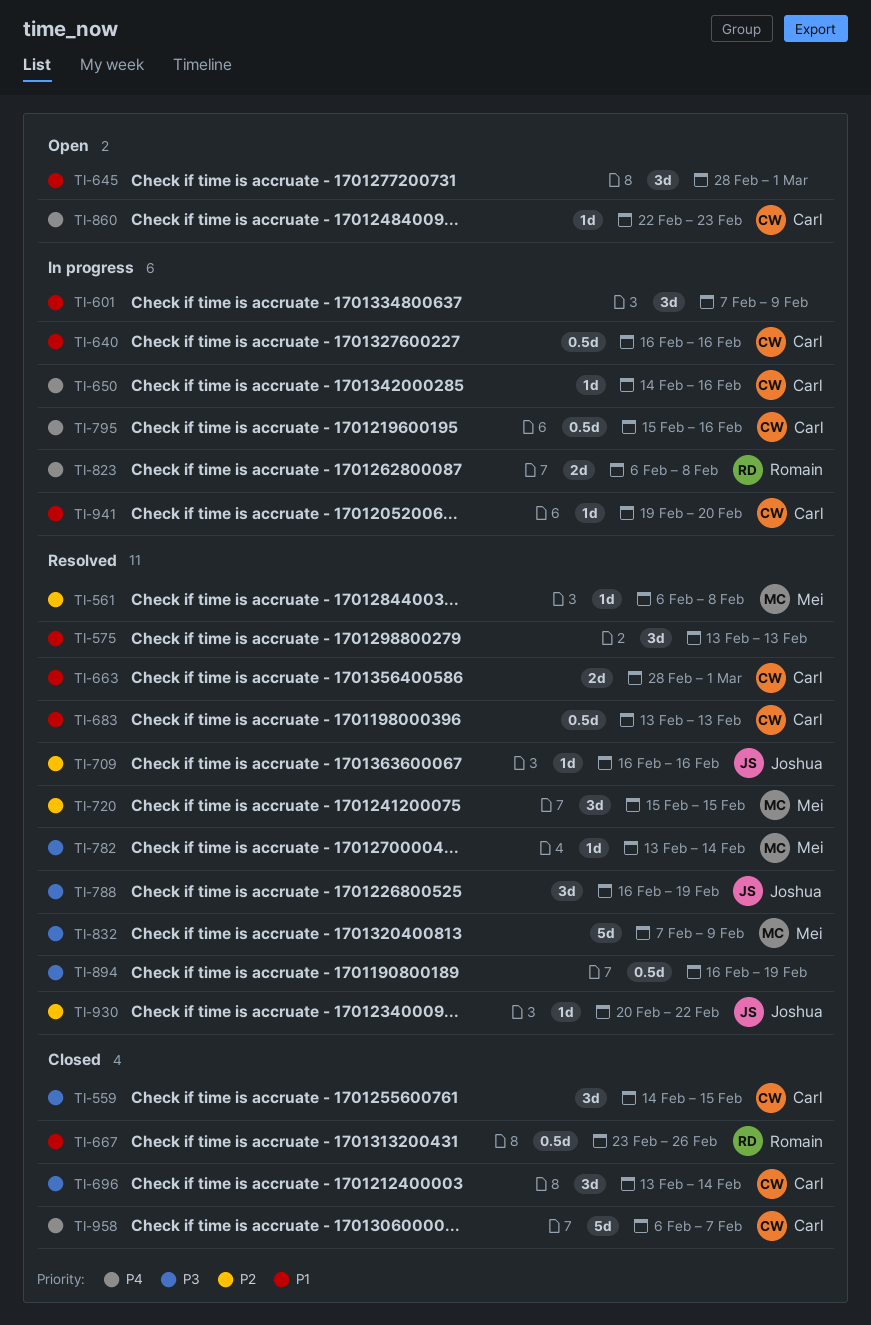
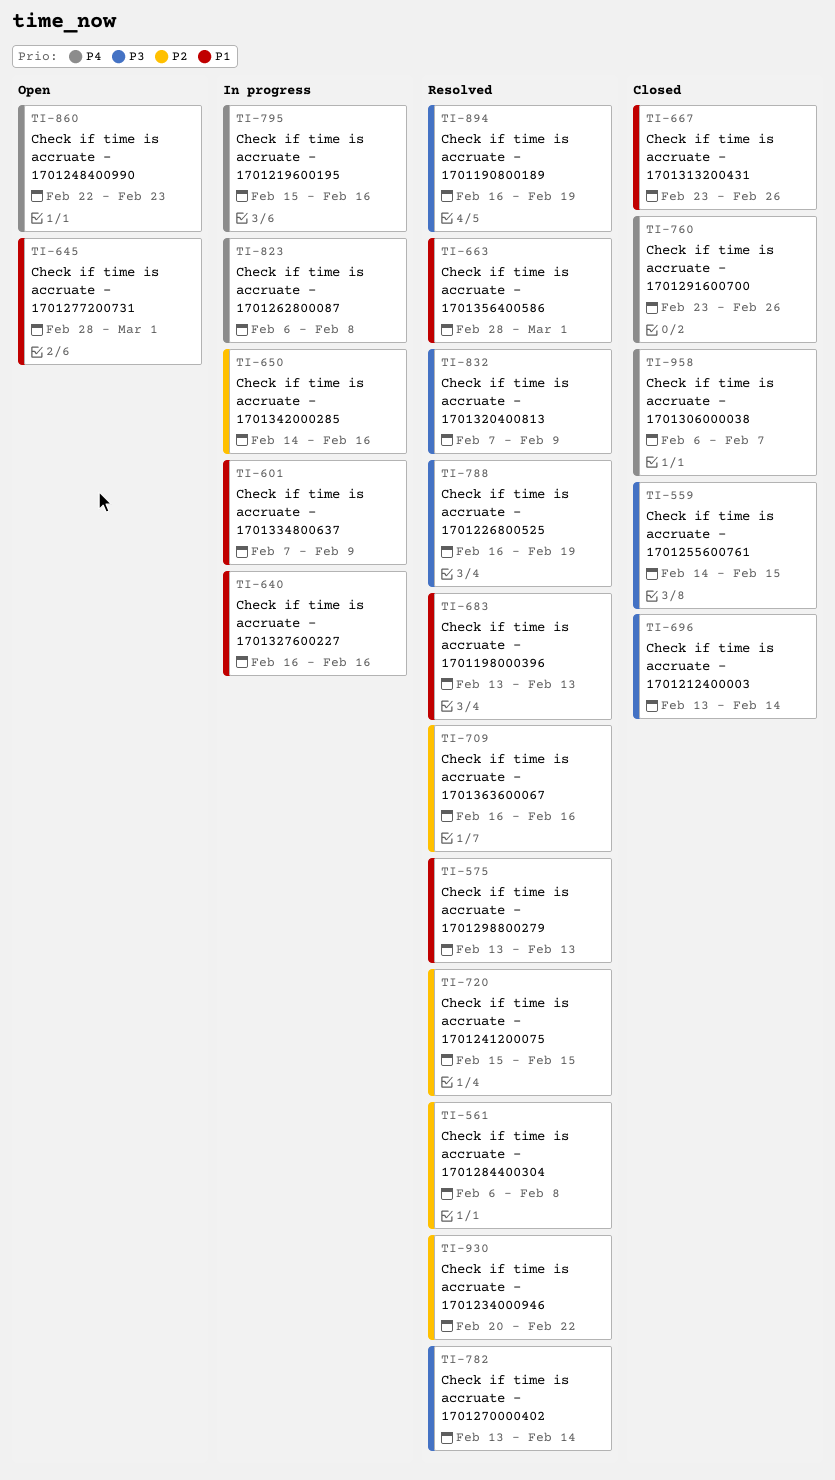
TI-650, priority: P4 -> P2
TI-760: none -> present
TI-941: present -> none

